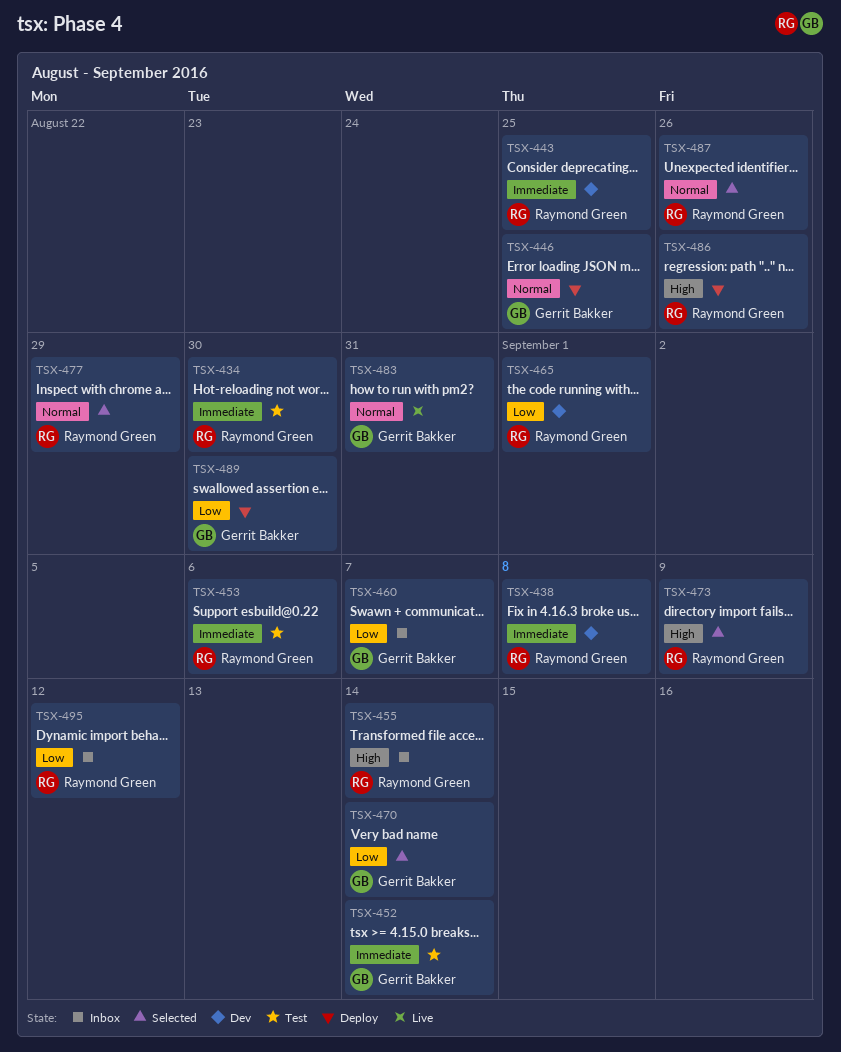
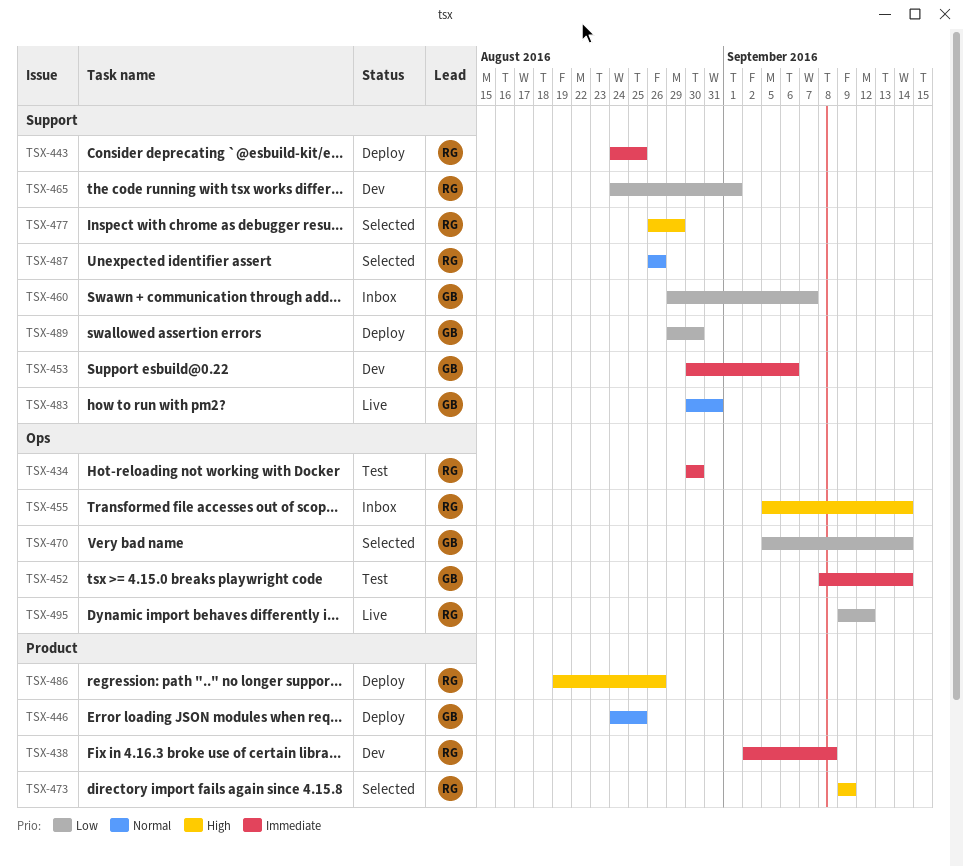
TSX-443, status: Dev -> Deploy
TSX-453, status: Test -> Dev
TSX-453, owner: Raymond Green -> Gerrit Bakker
TSX-477, priority: Normal -> High
TSX-495, status: Inbox -> Live

